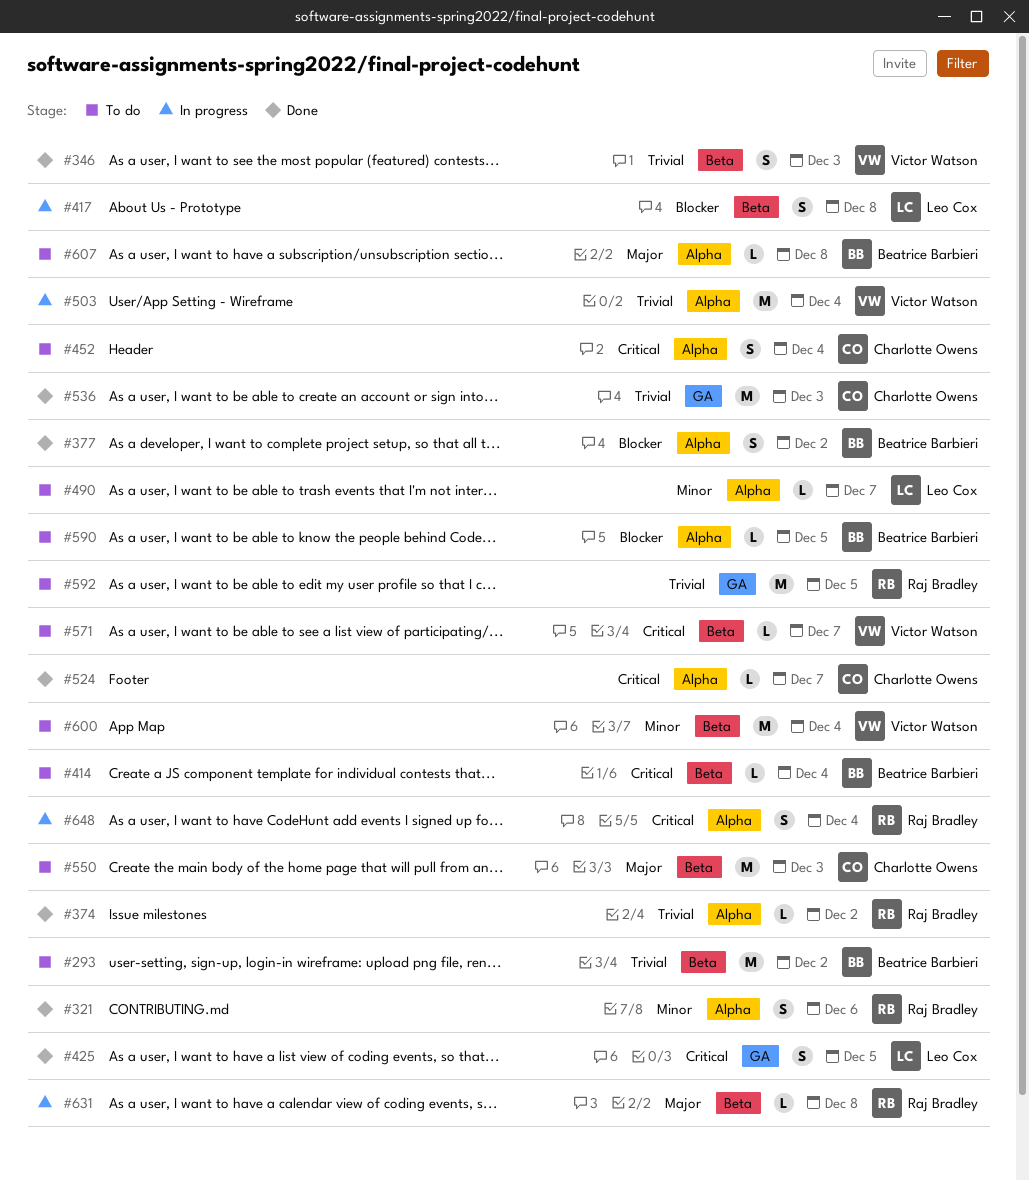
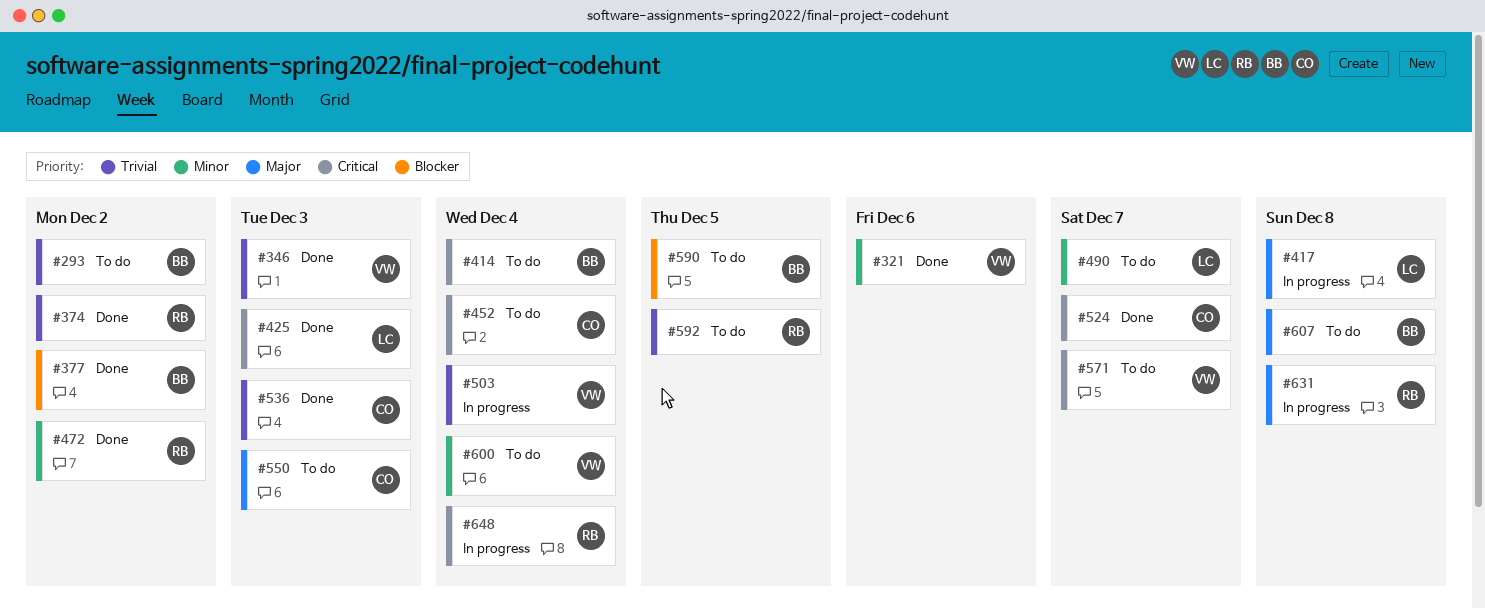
#321, owner: Raj Bradley -> Victor Watson
#417, priority: Blocker -> Major
#425, due: Dec 5 -> Dec 3
#472: none -> present

